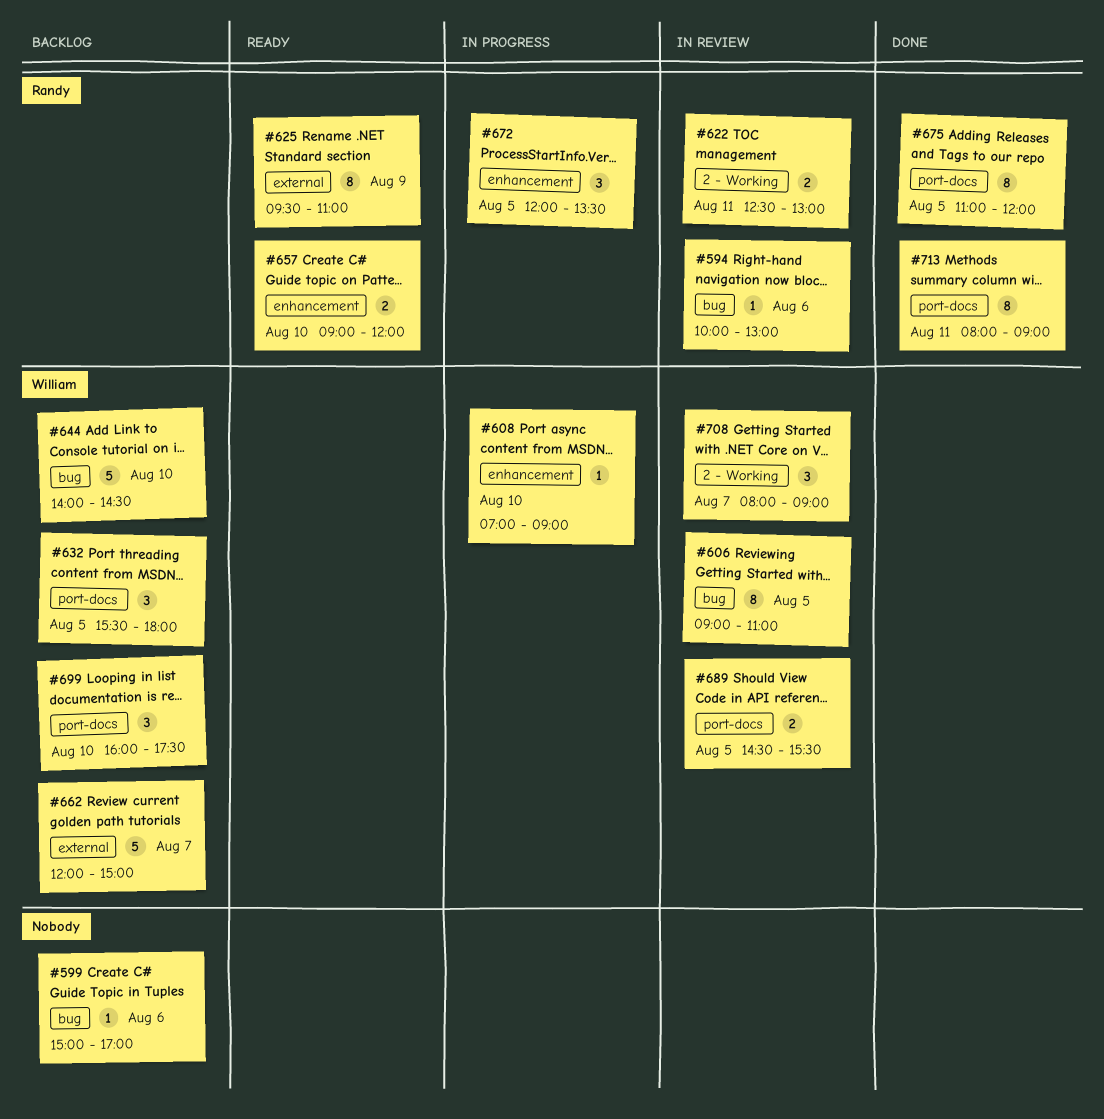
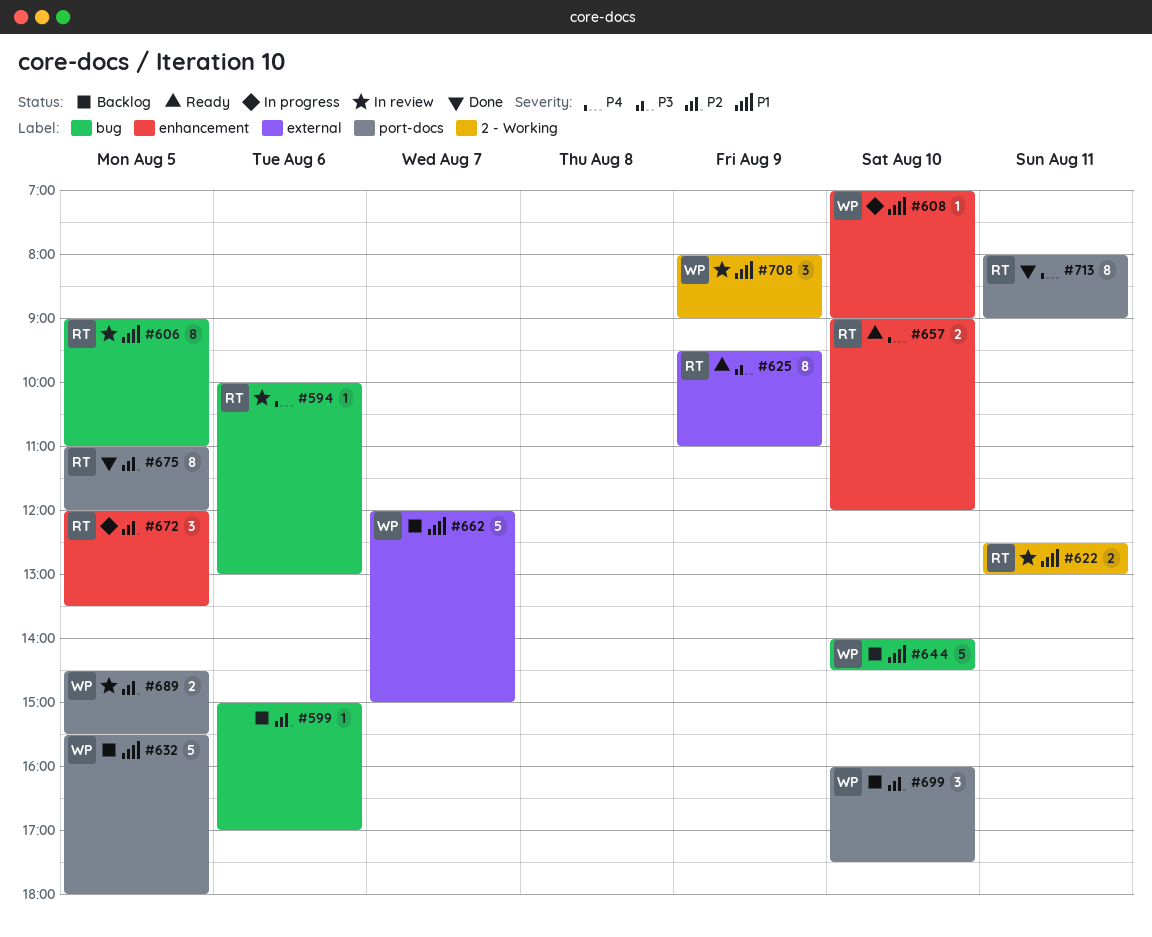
#606, owner: William -> Randy
#632, estimate: 3 -> 5
#708, day: Aug 7 -> Aug 9

